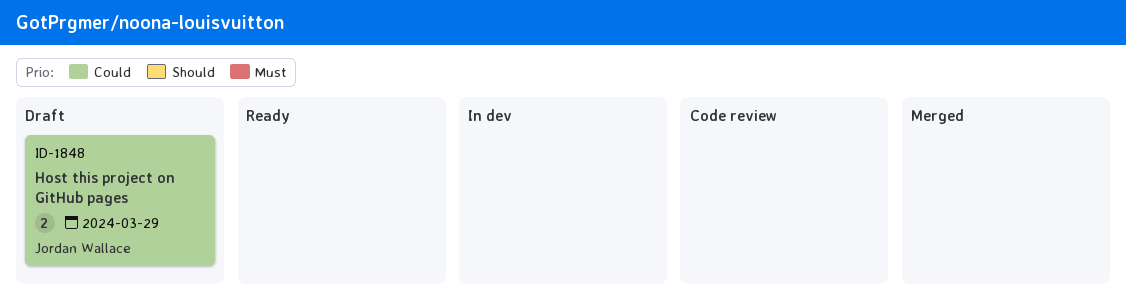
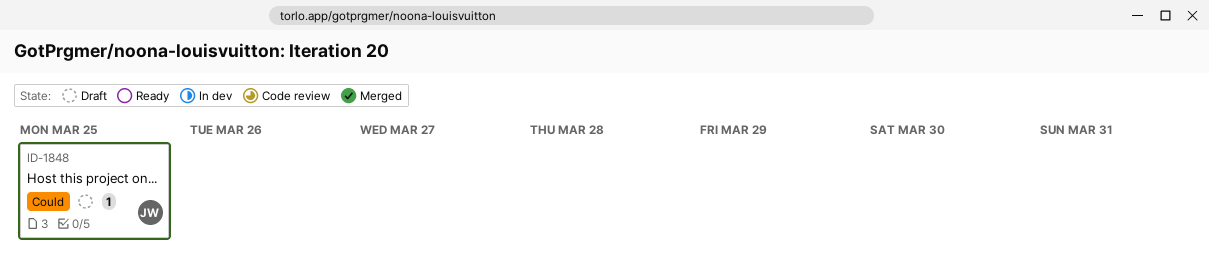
ID-1848, estimate: 2 -> 1
ID-1848, due: Mar 29 -> Mar 25

